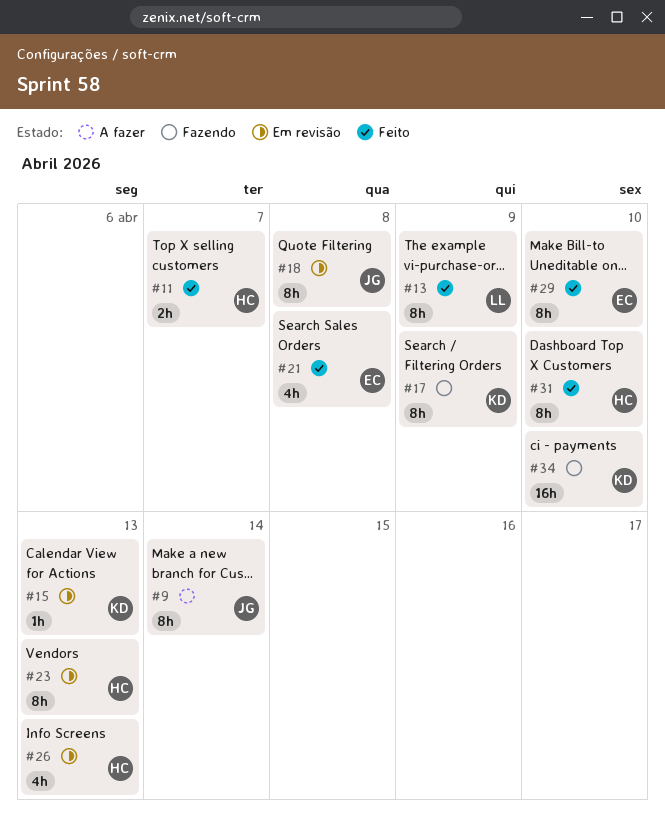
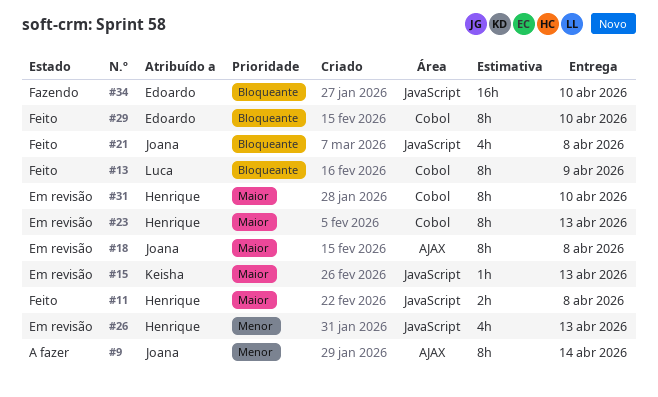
#11, due: Apr 7 -> Apr 8
#17: present -> none
#21, owner: Edoardo -> Joana
#31, status: Feito -> Em revisão
#34, owner: Keisha -> Edoardo

